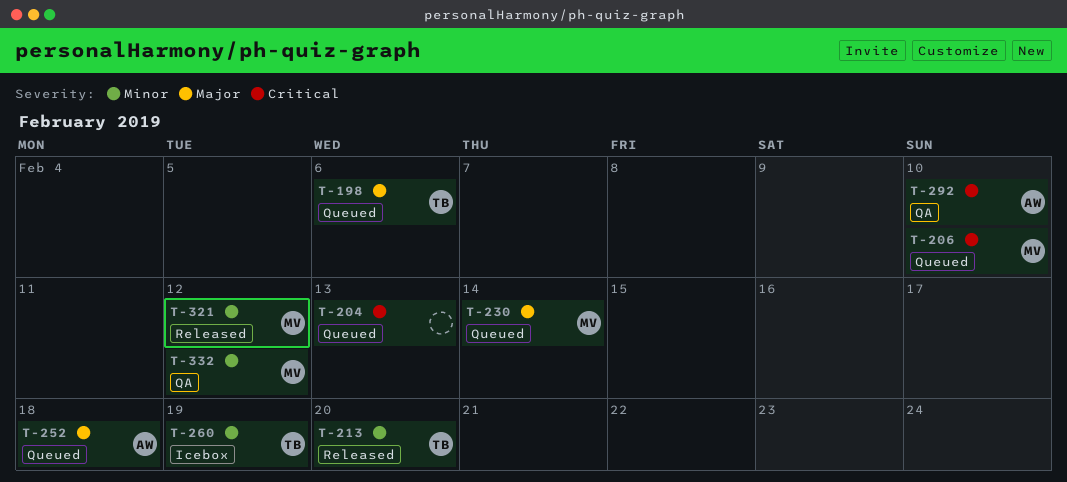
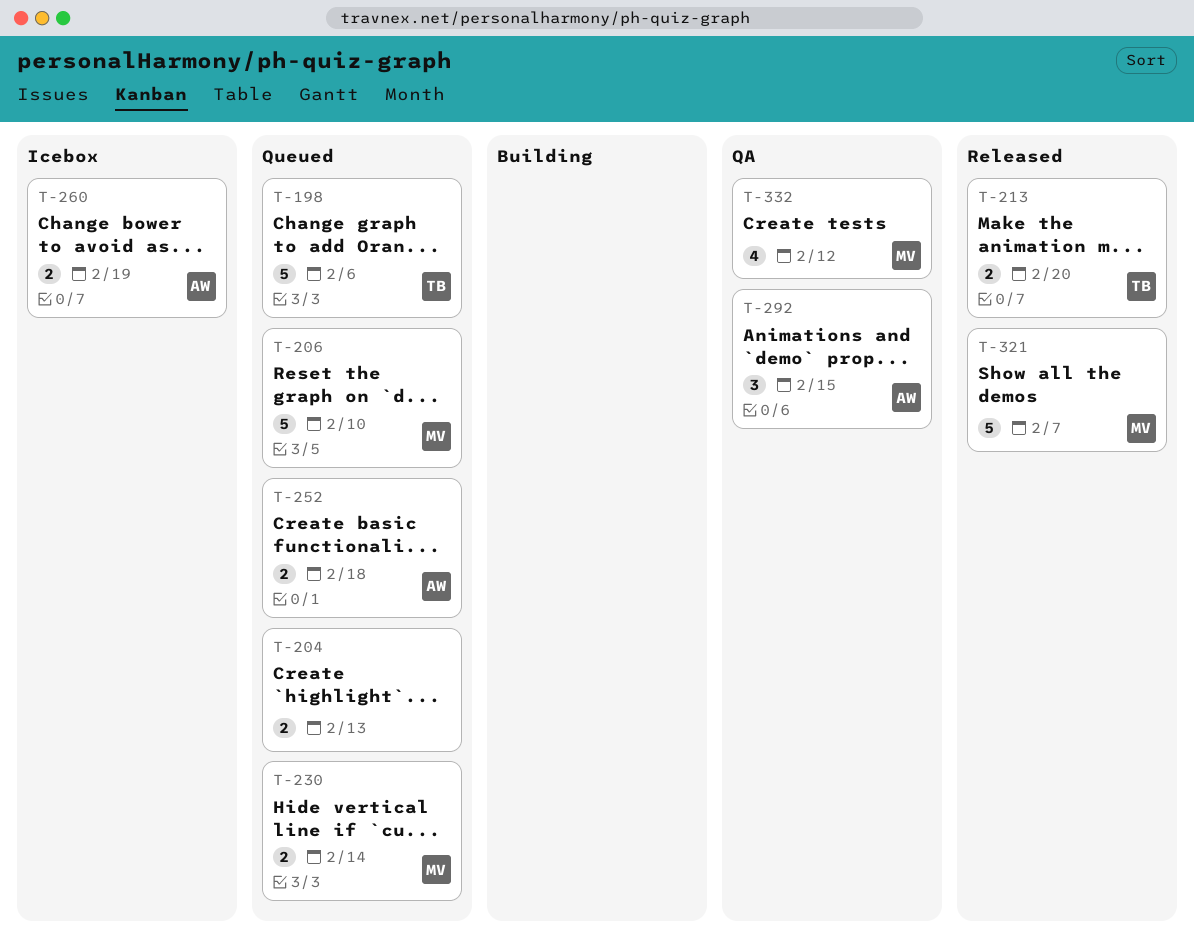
T-260, owner: TB -> AW
T-292, due: Feb 10 -> Feb 15
T-321, due: Feb 12 -> Feb 7

